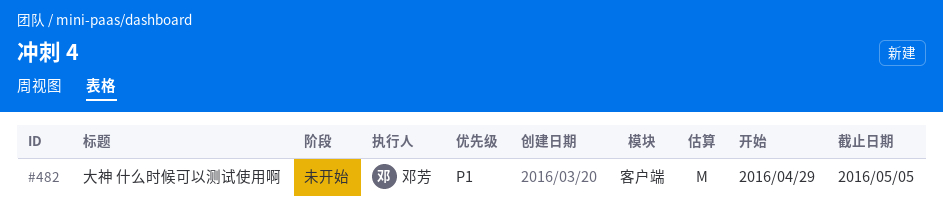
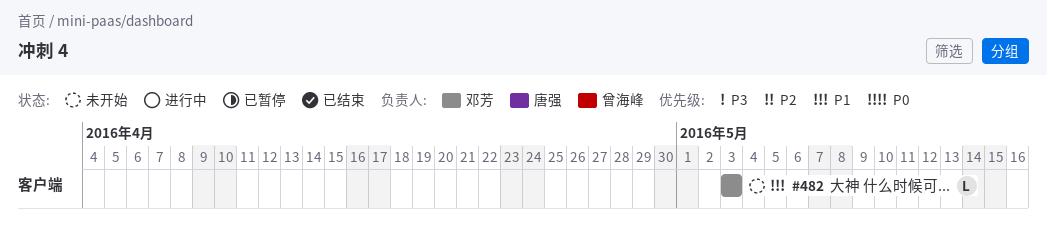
#482, estimate: M -> L
#482, start: Apr 29 -> May 3
#482, due: May 5 -> May 3

